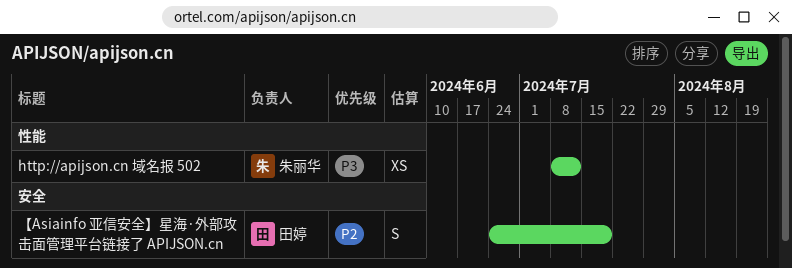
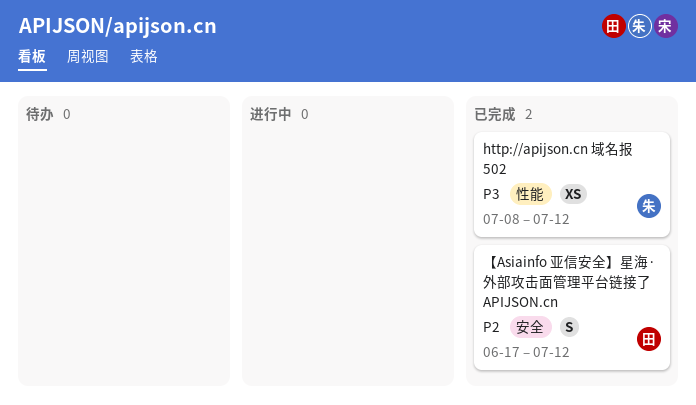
【Asiainfo 亚信安全】星海·外部攻击面管理平台链接了 APIJSON.cn, start: Jun 24 -> Jun 17
【Asiainfo 亚信安全】星海·外部攻击面管理平台链接了 APIJSON.cn, due: Jul 19 -> Jul 12

